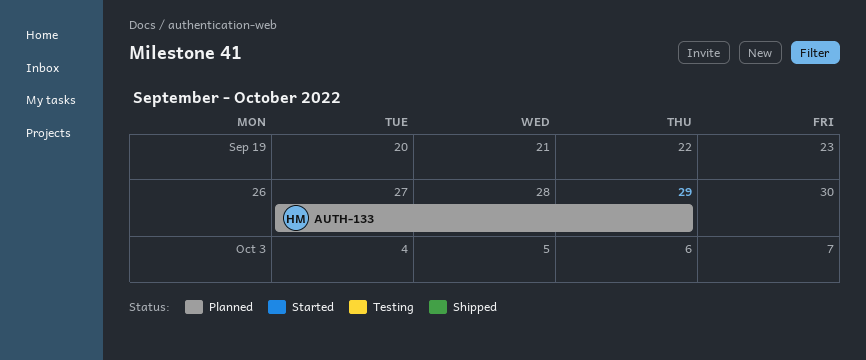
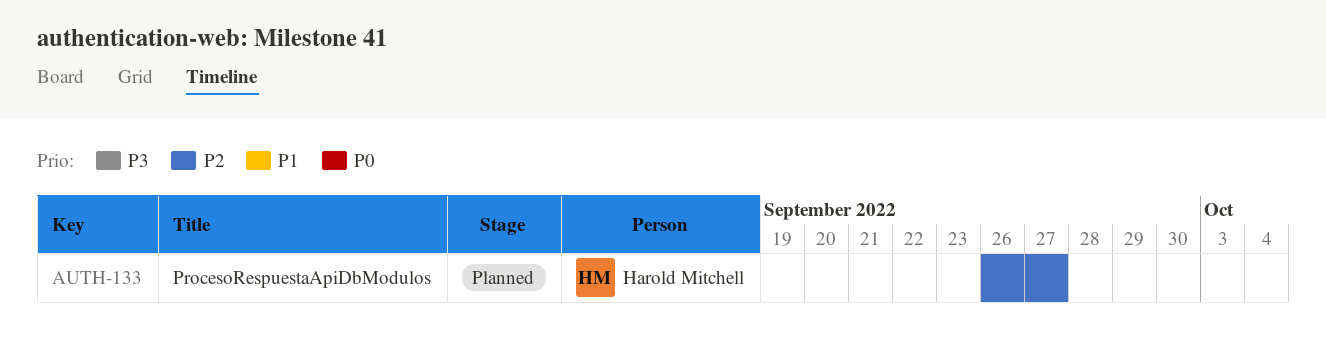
AUTH-133, start: Sep 27 -> Sep 26
AUTH-133, due: Sep 29 -> Sep 27

